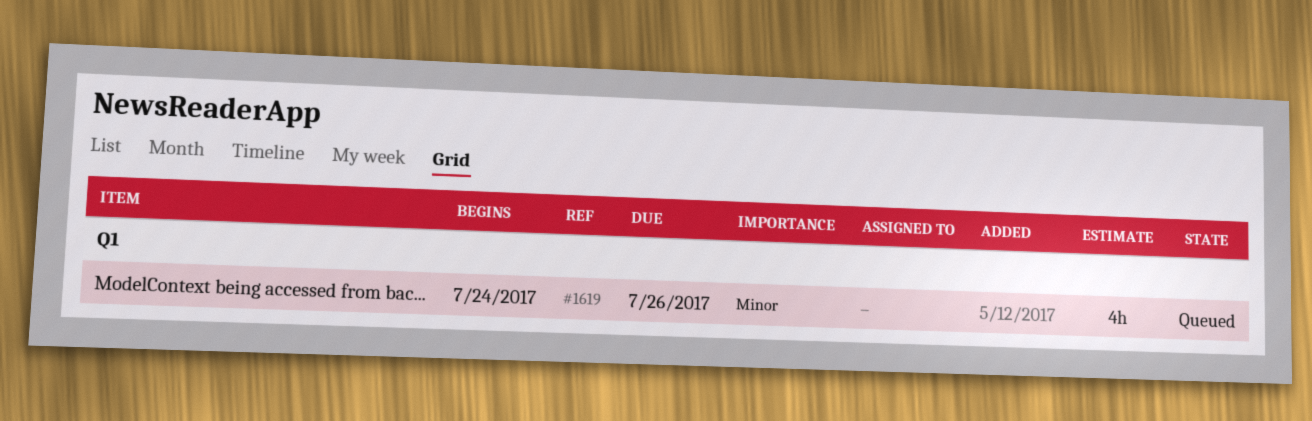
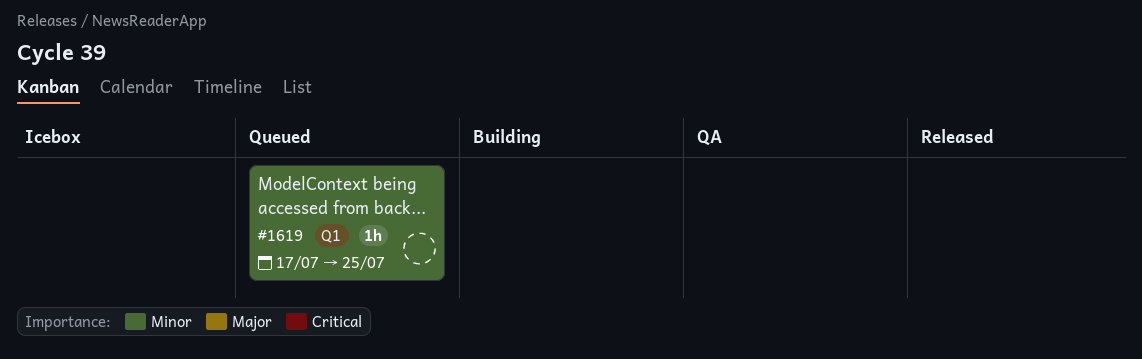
#1619, estimate: 4h -> 1h
#1619, start: Jul 24 -> Jul 17
#1619, due: Jul 26 -> Jul 25

